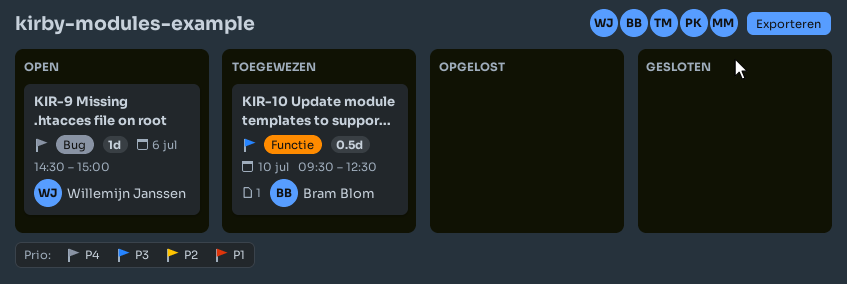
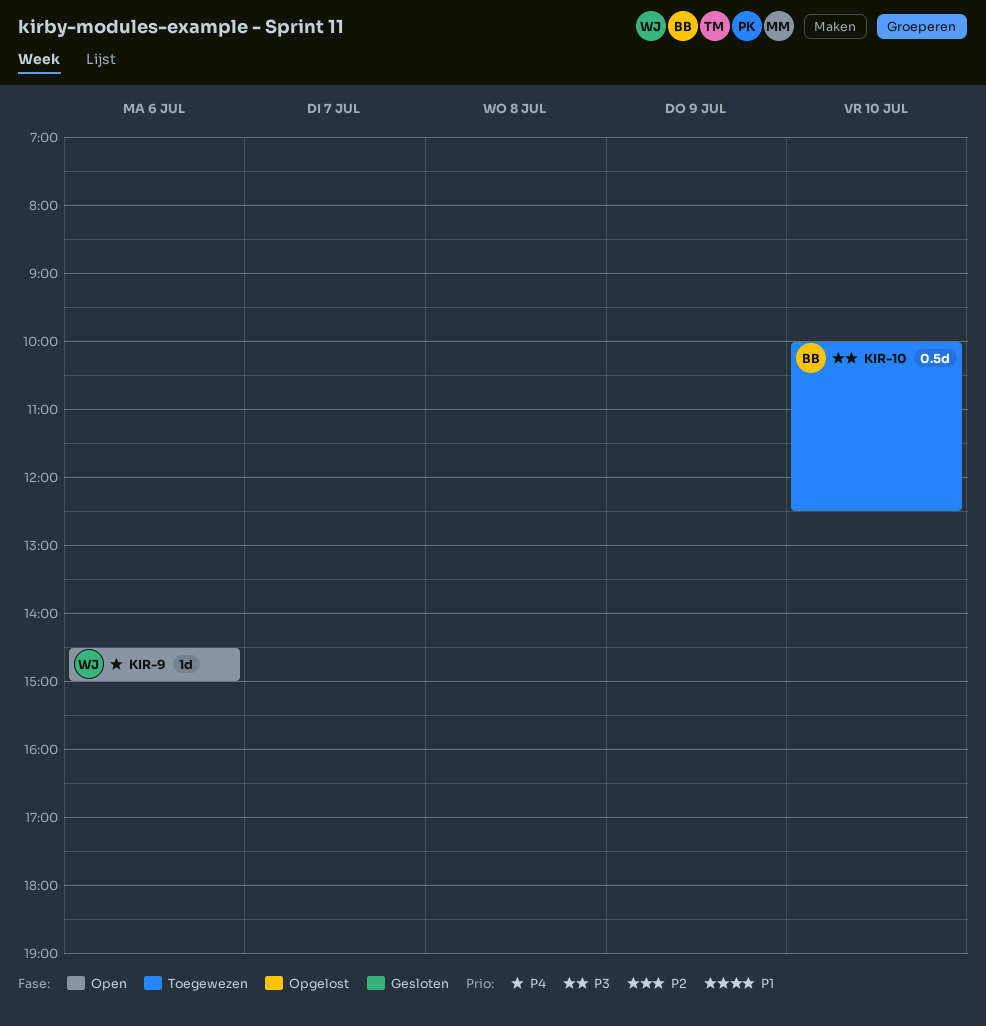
KIR-10, begins: 09:30 -> 10:00

